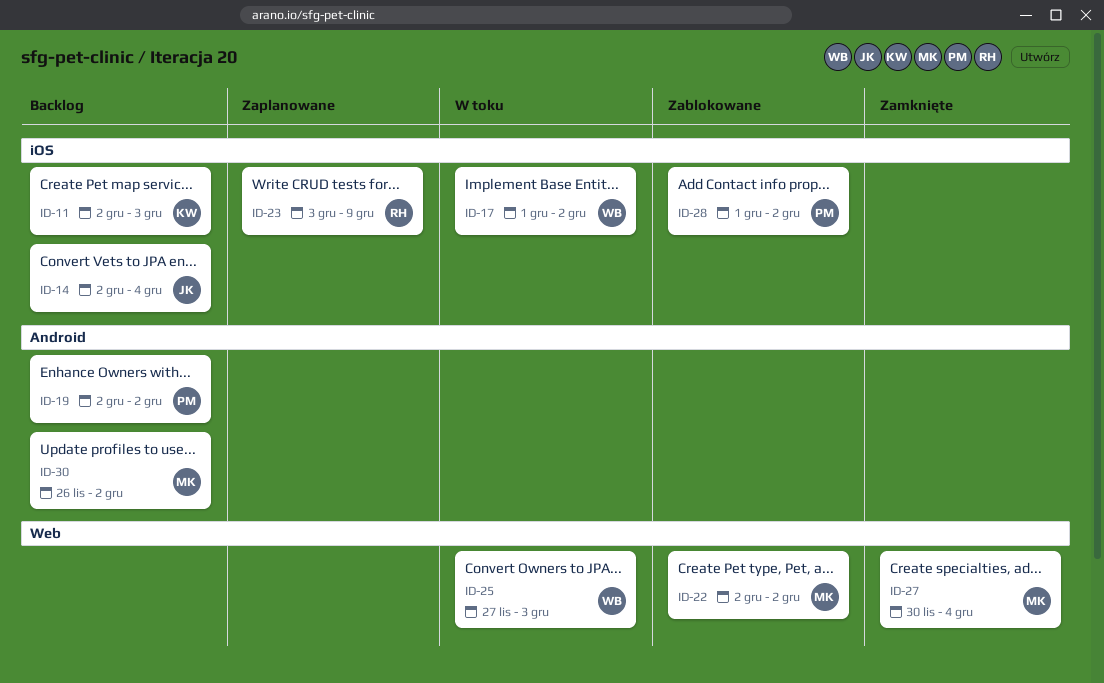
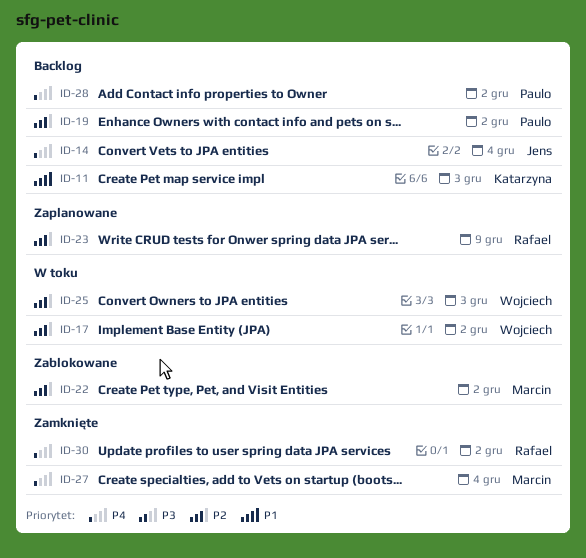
ID-28, status: Zablokowane -> Backlog
ID-30, status: Backlog -> Zamknięte
ID-30, owner: Marcin -> Rafael

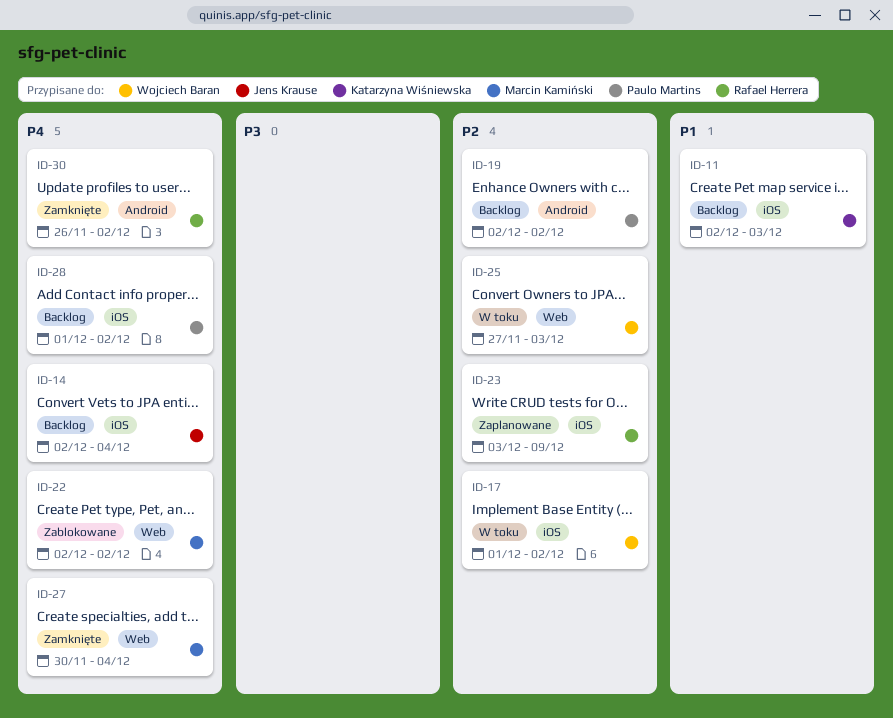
ID-22, priority: P2 -> P4

